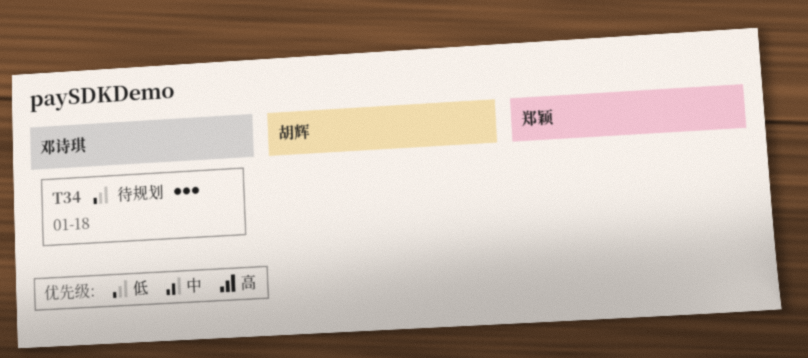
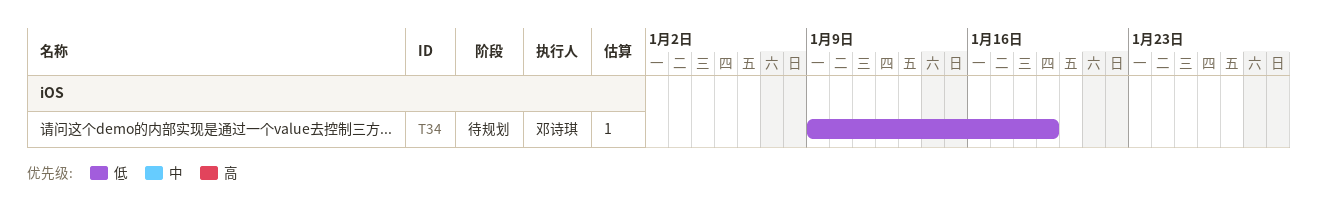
T34, estimate: 3 -> 1
T34, due: Jan 18 -> Jan 19

